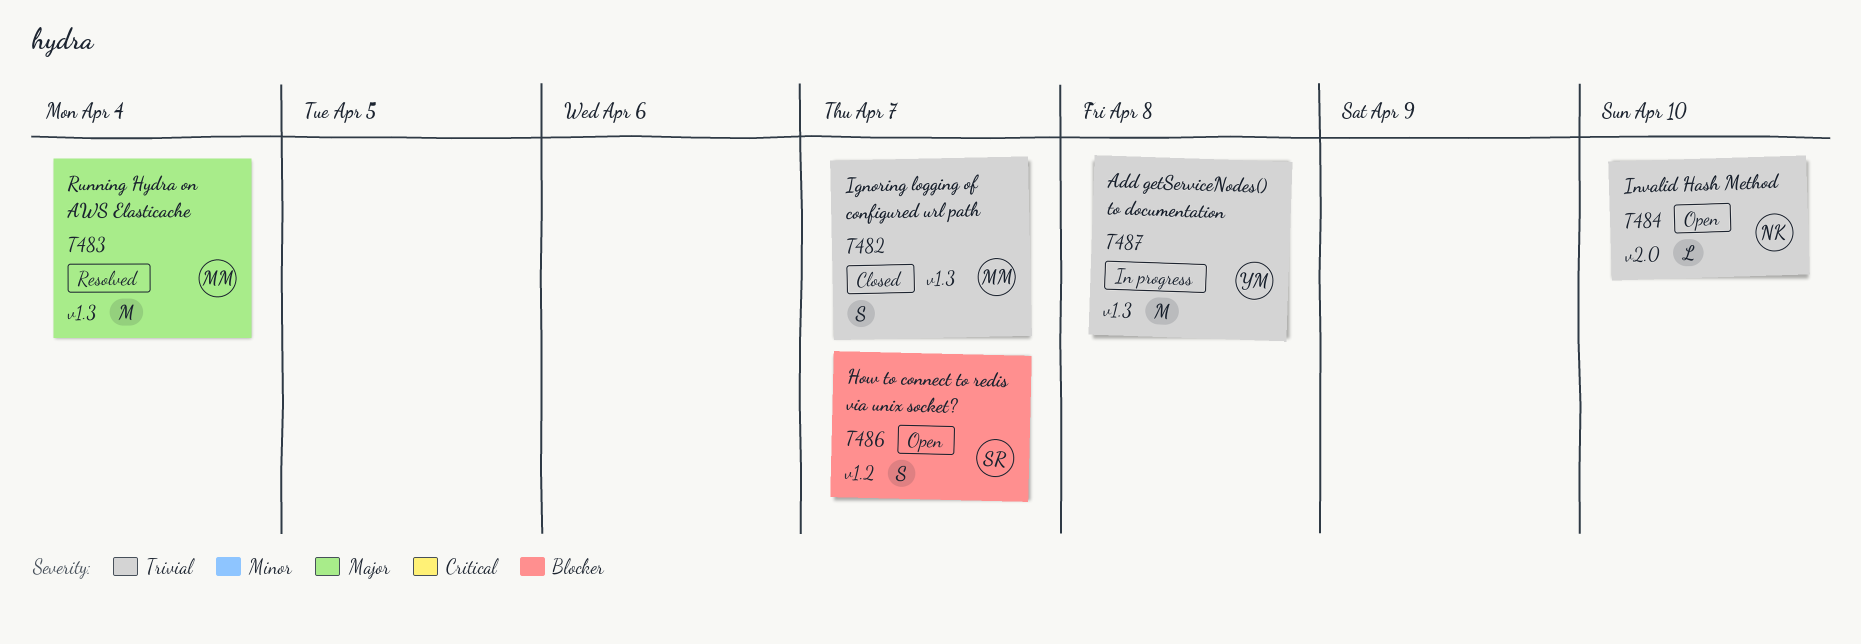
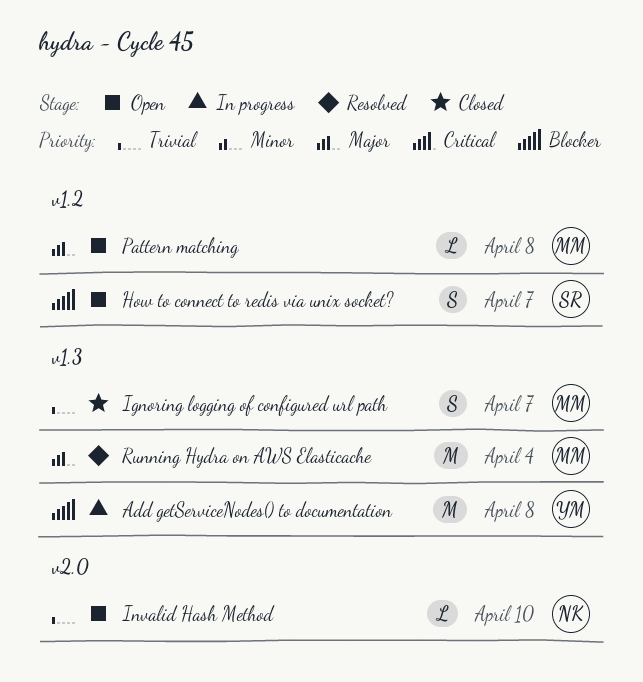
Add getServiceNodes() to documentation, priority: Trivial -> Blocker
Pattern matching: none -> present

